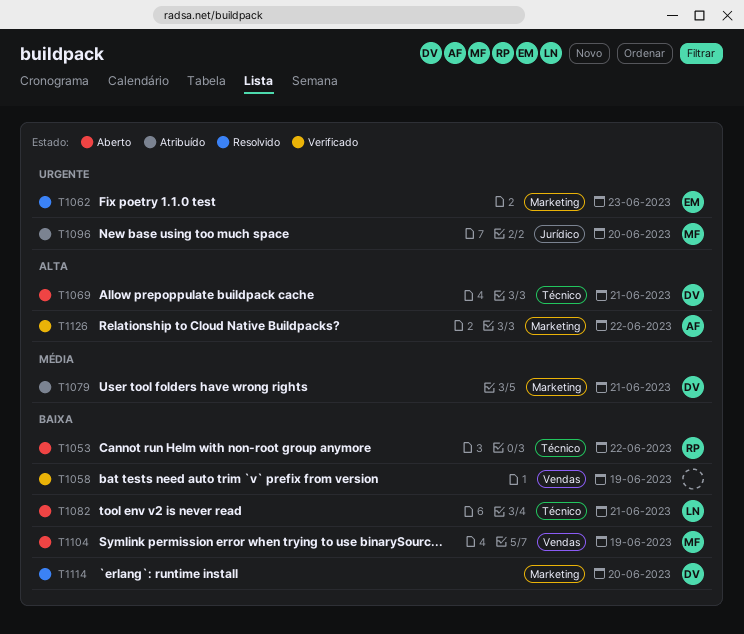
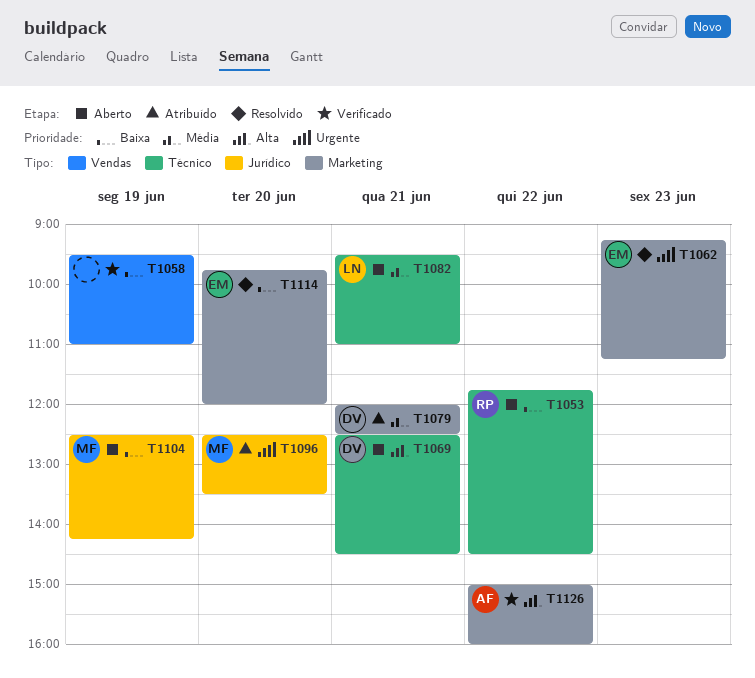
T1082, priority: Baixa -> Média
T1104, label: Vendas -> Jurídico
T1114, owner: DV -> EM

